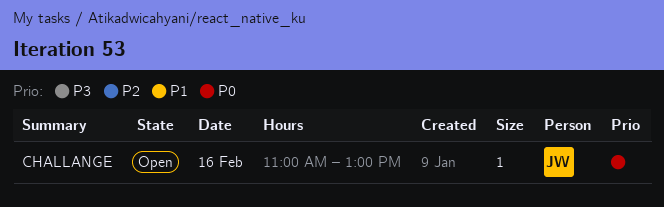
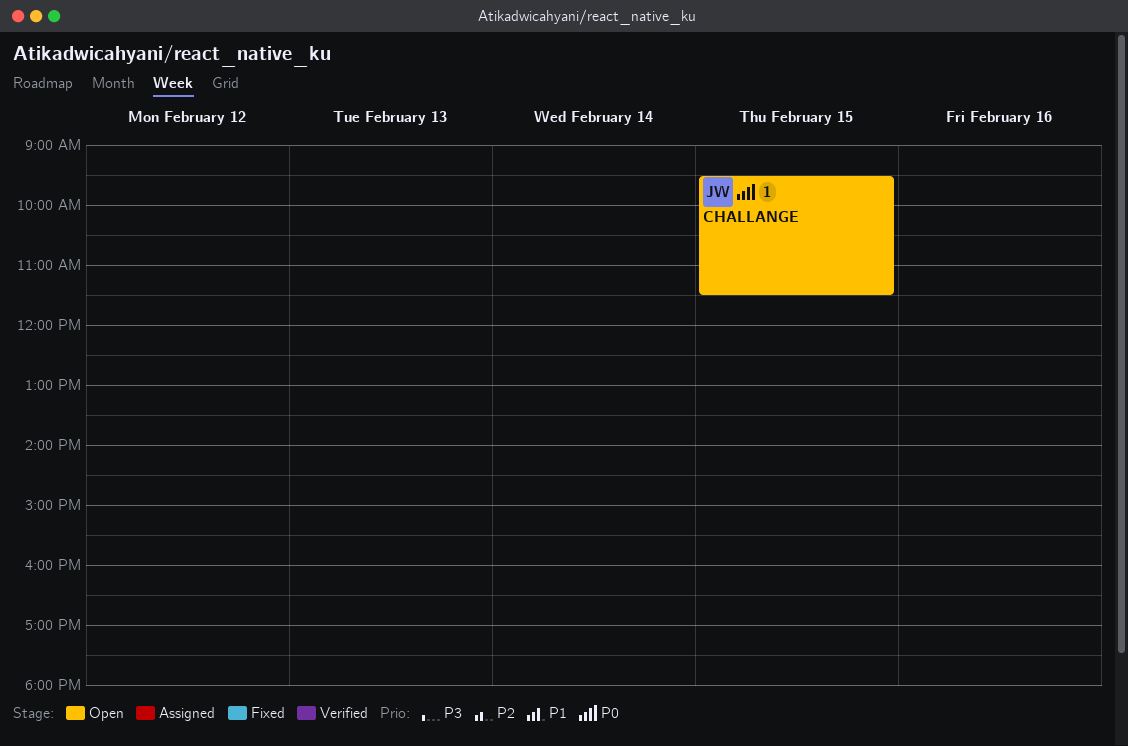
CHALLANGE, day: Feb 16 -> Feb 15
CHALLANGE, begins: 11:00 -> 09:30
CHALLANGE, ends: 13:00 -> 11:30

